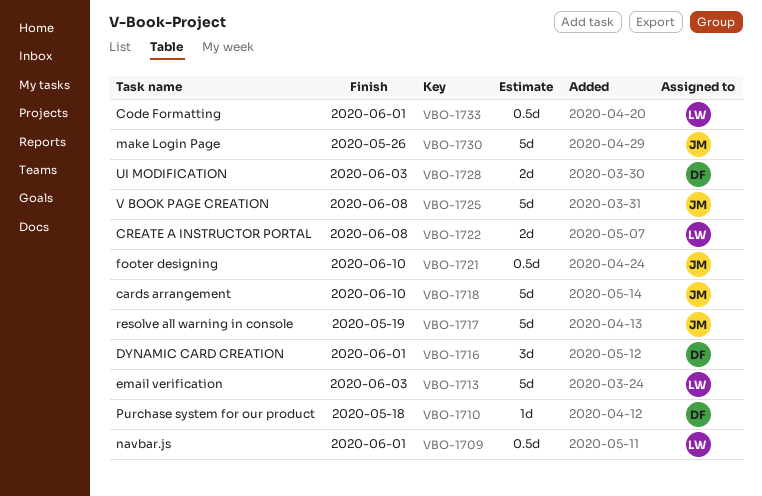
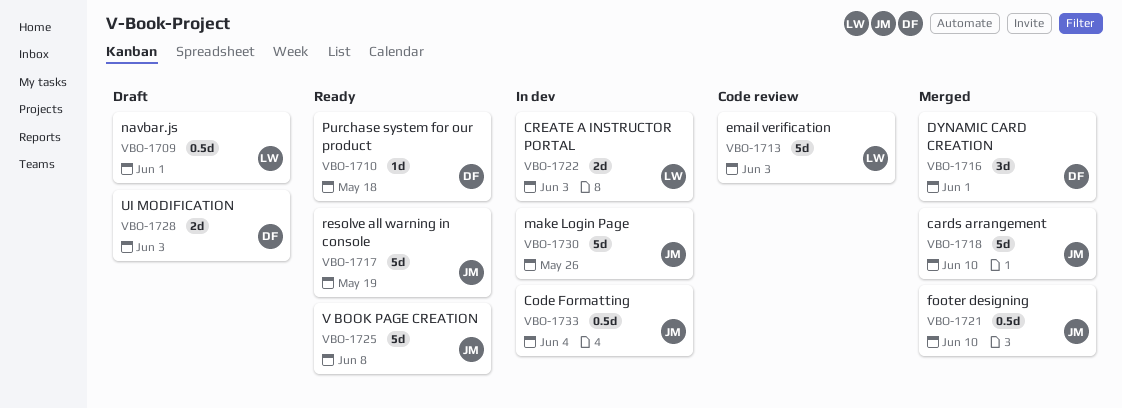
VBO-1722, due: Jun 8 -> Jun 3
VBO-1733, owner: LW -> JM
VBO-1733, due: Jun 1 -> Jun 4

